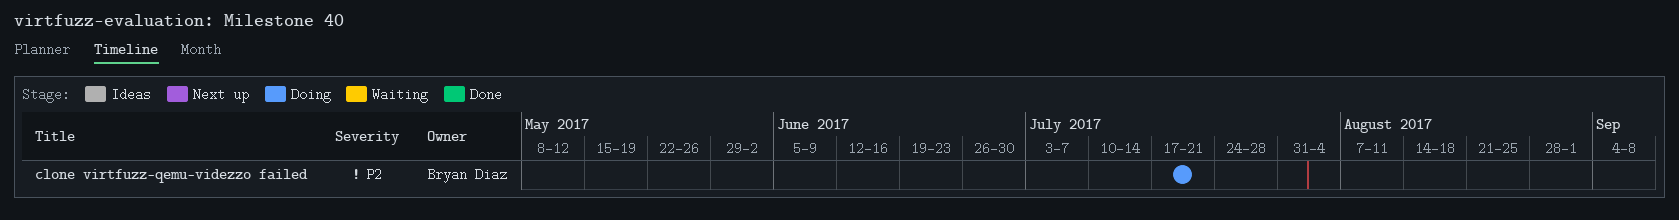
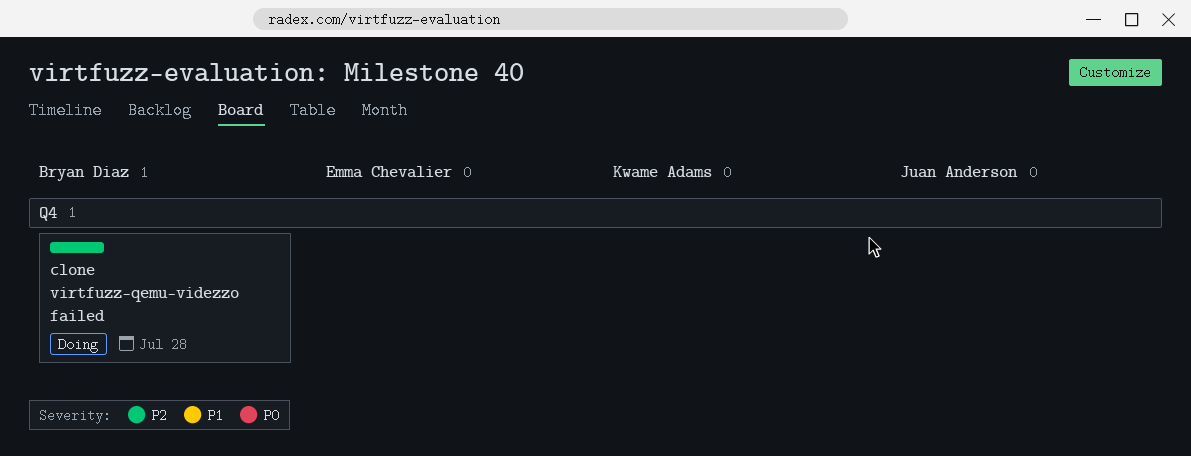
clone virtfuzz-qemu-videzzo failed, due: Jul 21 -> Jul 28

